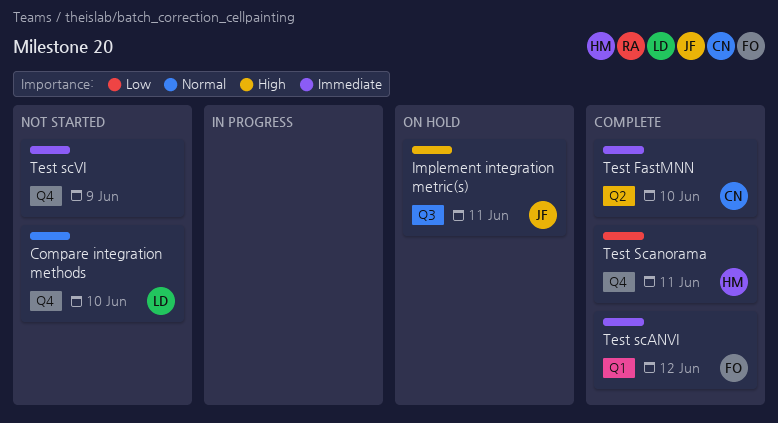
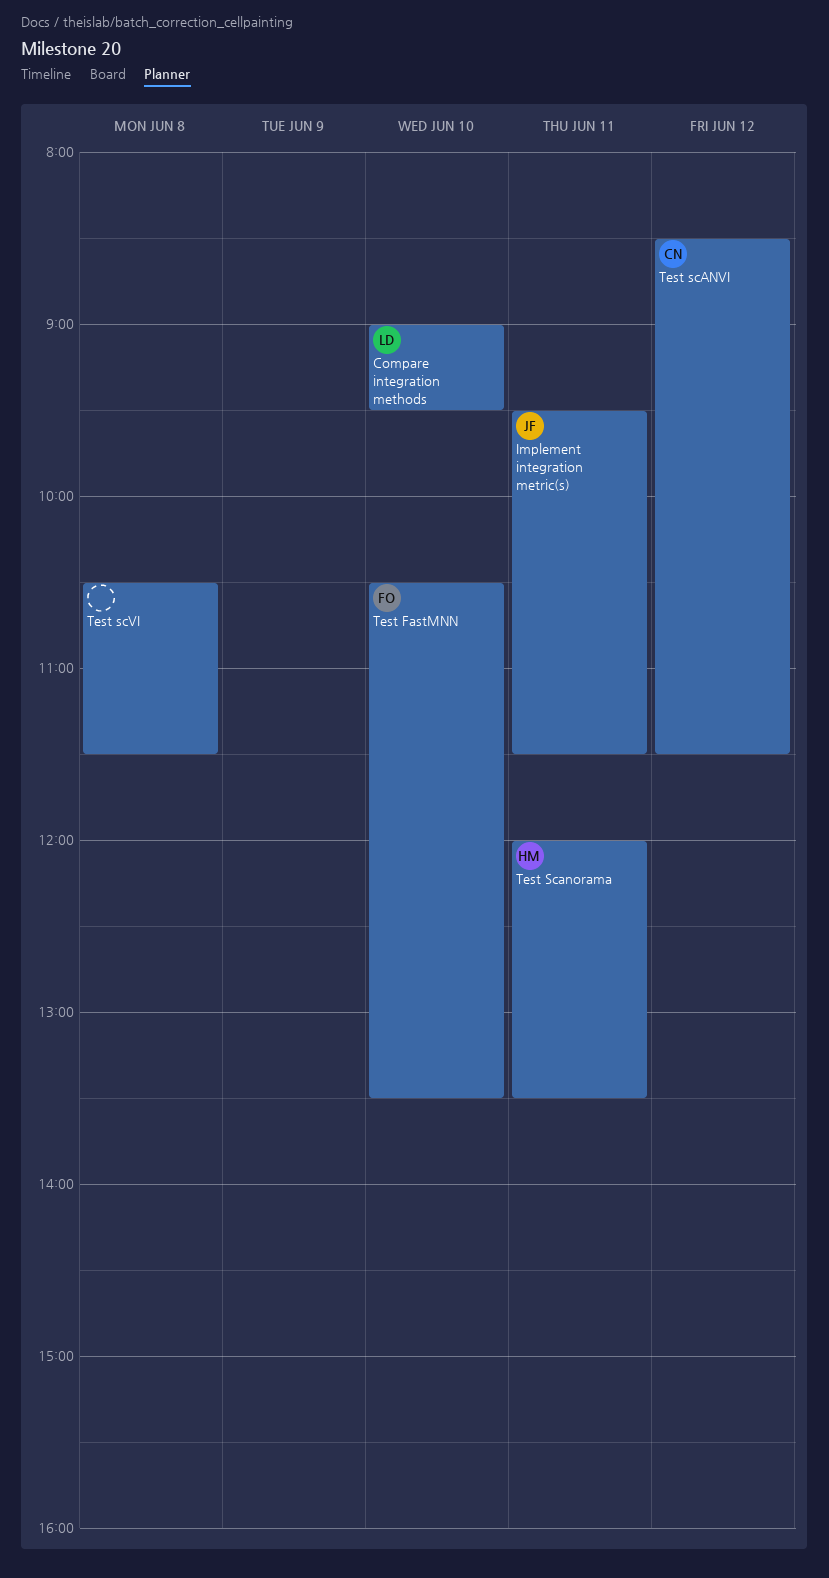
Test FastMNN, owner: CN -> FO
Test scANVI, owner: FO -> CN
Test scVI, day: Jun 9 -> Jun 8

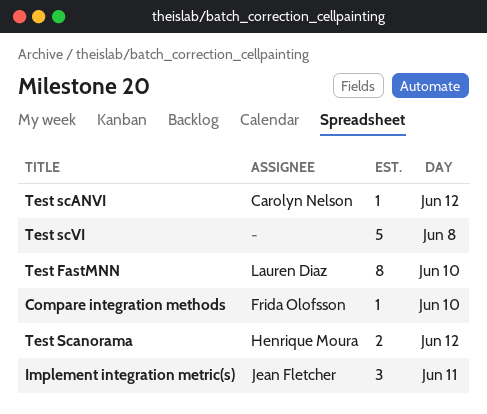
Compare integration methods, owner: Lauren Diaz -> Frida Olofsson
Test FastMNN, owner: Frida Olofsson -> Lauren Diaz
Test Scanorama, day: Jun 11 -> Jun 12

